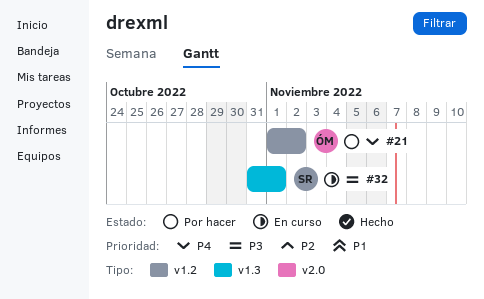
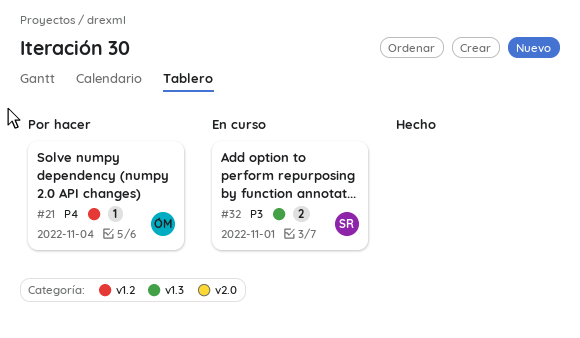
#21, due: Nov 2 -> Nov 4

